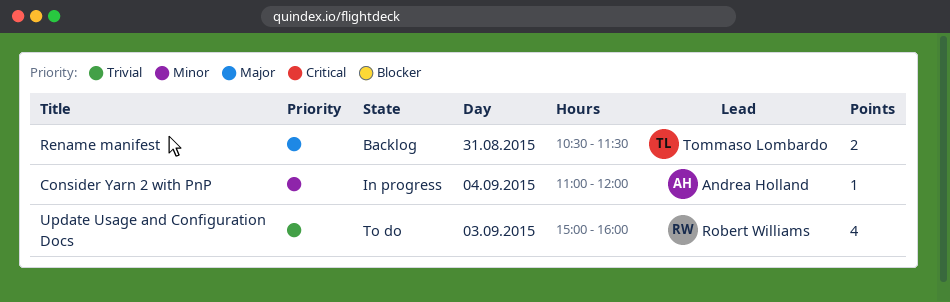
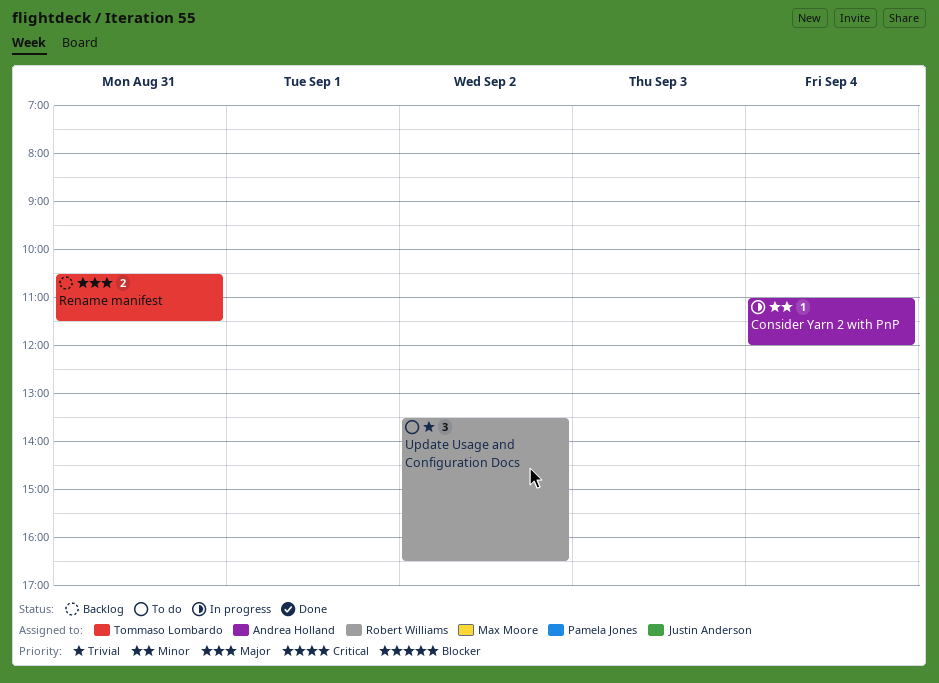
Update Usage and Configuration Docs, estimate: 4 -> 3
Update Usage and Configuration Docs, day: Sep 3 -> Sep 2
Update Usage and Configuration Docs, begins: 15:00 -> 13:30
Update Usage and Configuration Docs, ends: 16:00 -> 16:30

